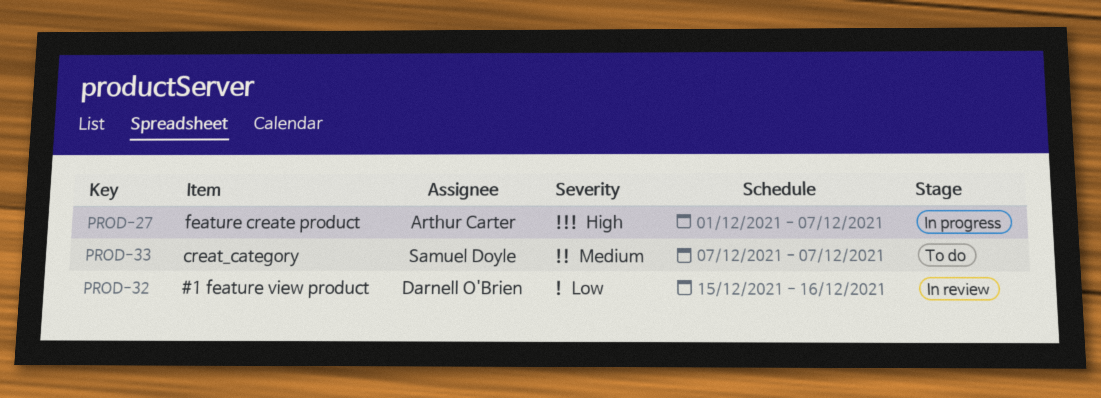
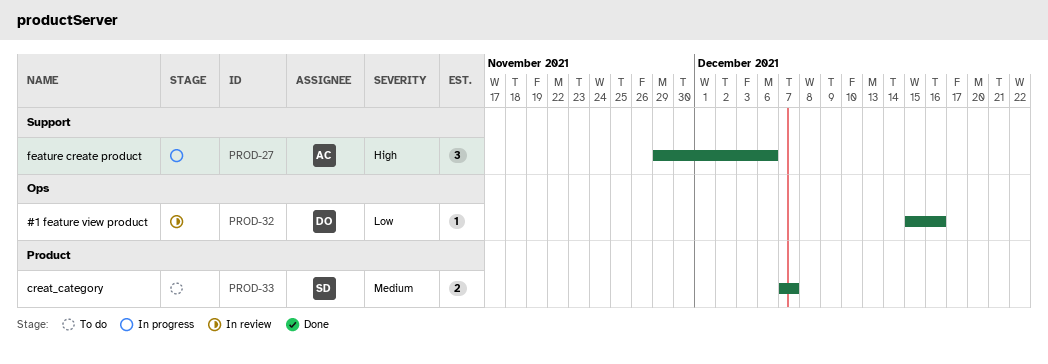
PROD-27, start: Dec 1 -> Nov 29
PROD-27, due: Dec 7 -> Dec 6

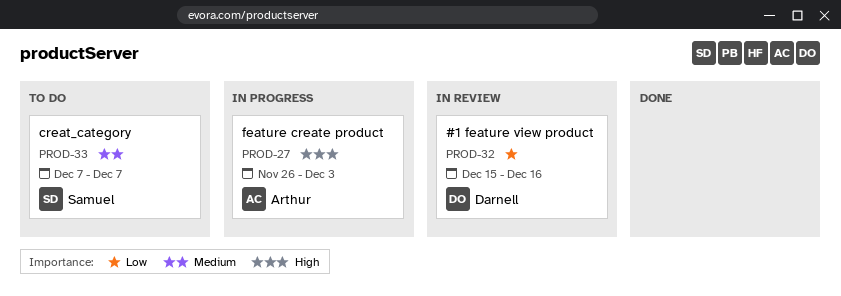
PROD-27, start: Nov 29 -> Nov 26
PROD-27, due: Dec 6 -> Dec 3

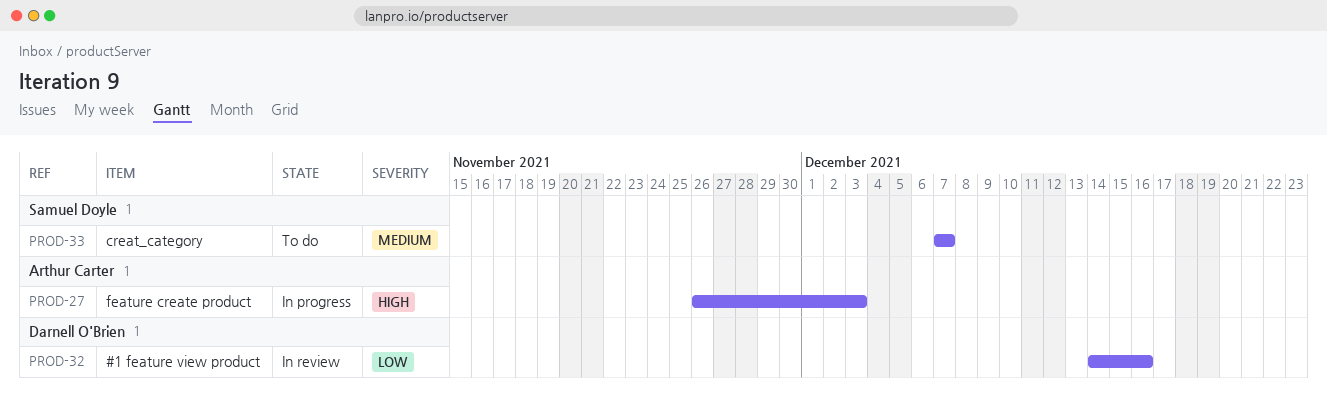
PROD-32, start: Dec 15 -> Dec 14

